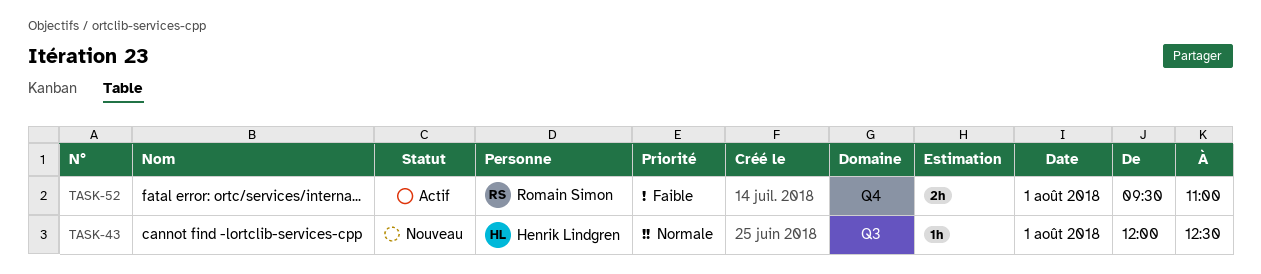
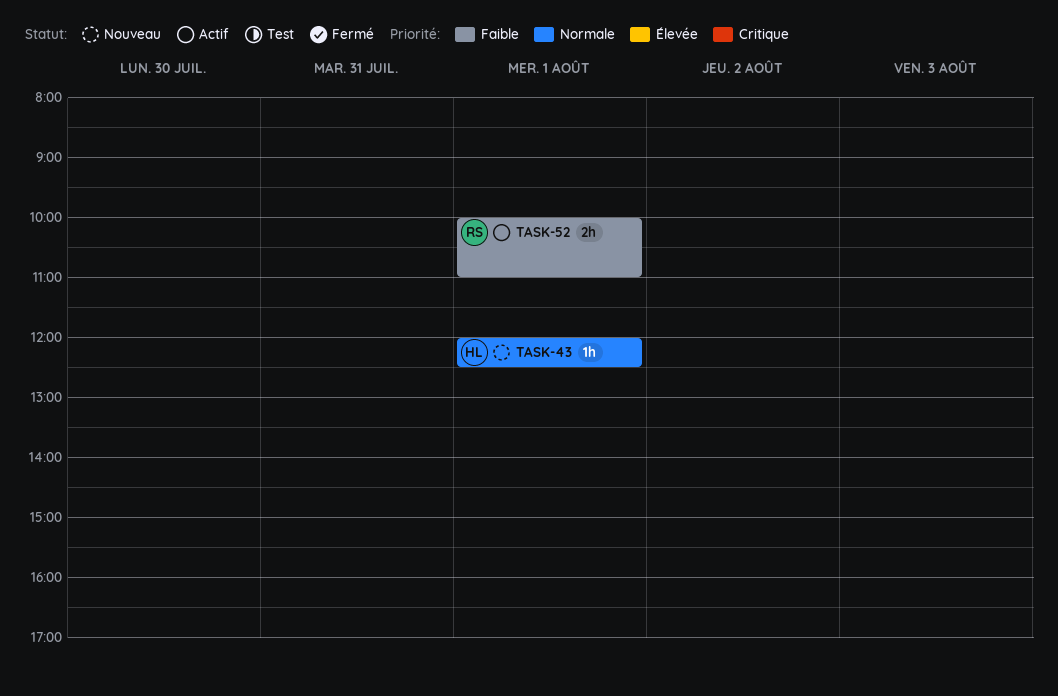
TASK-52, begins: 09:30 -> 10:00

